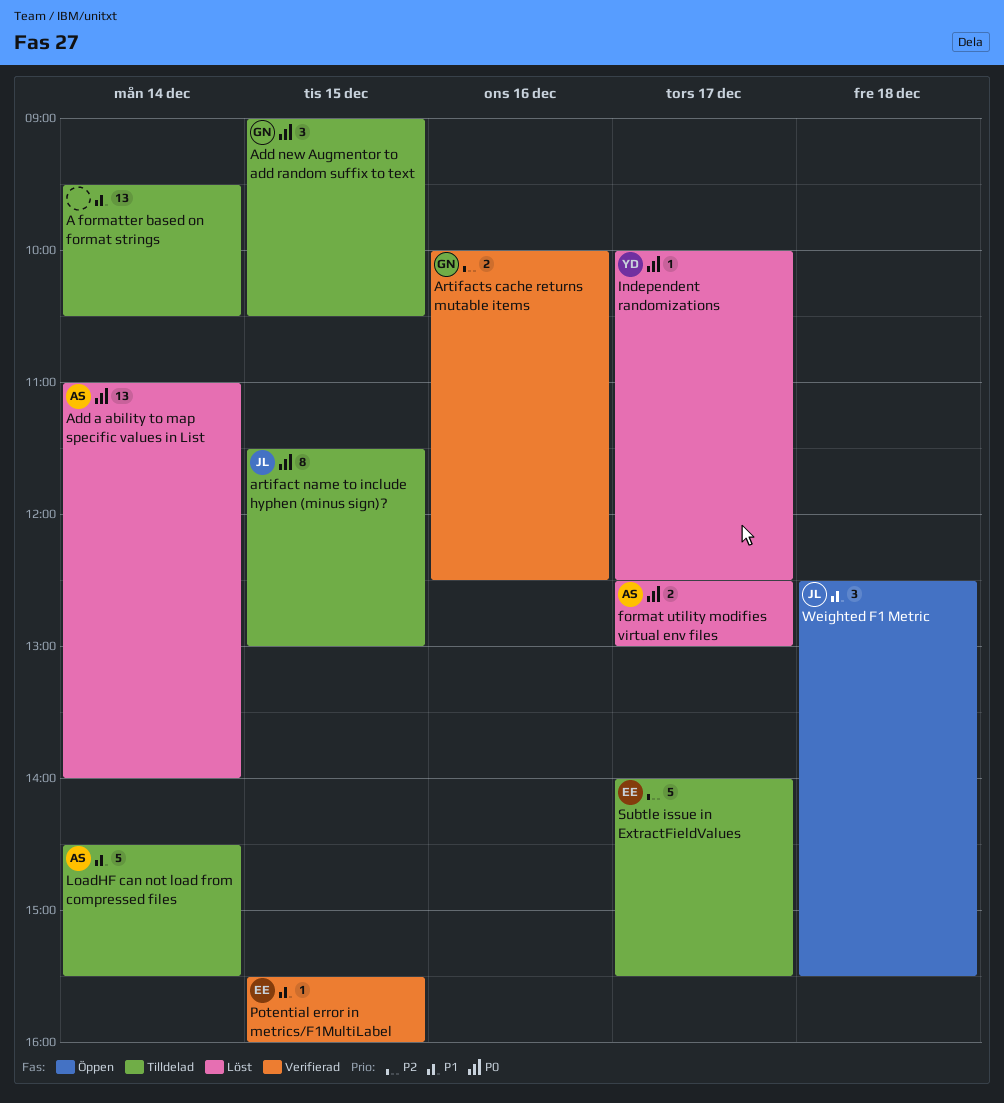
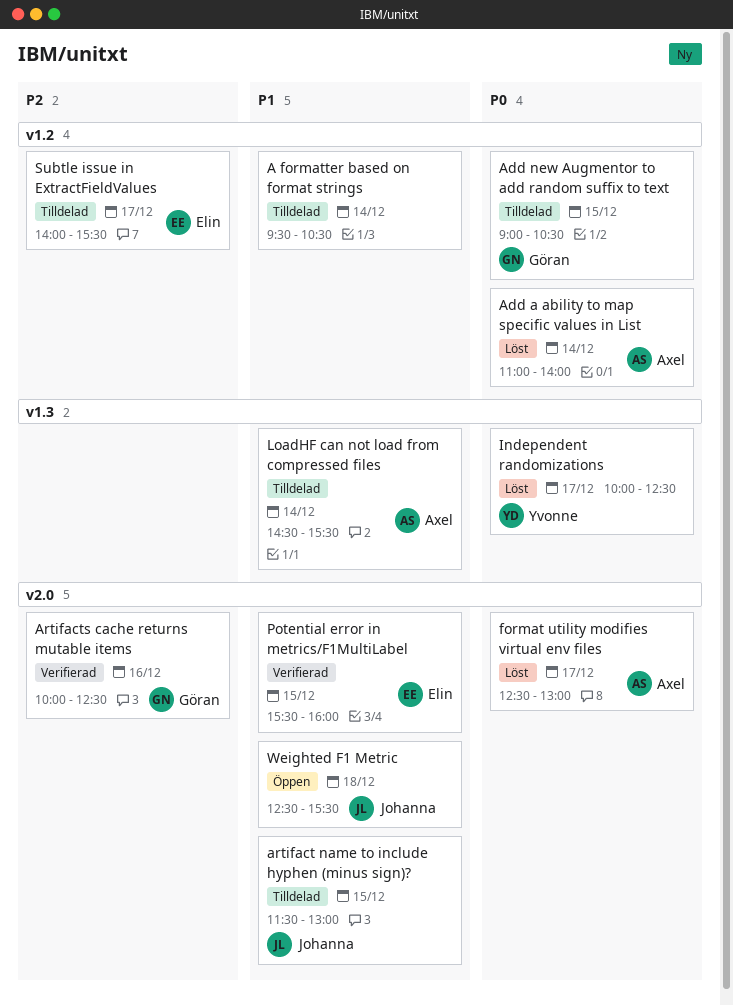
artifact name to include hyphen (minus sign)?, priority: P0 -> P1

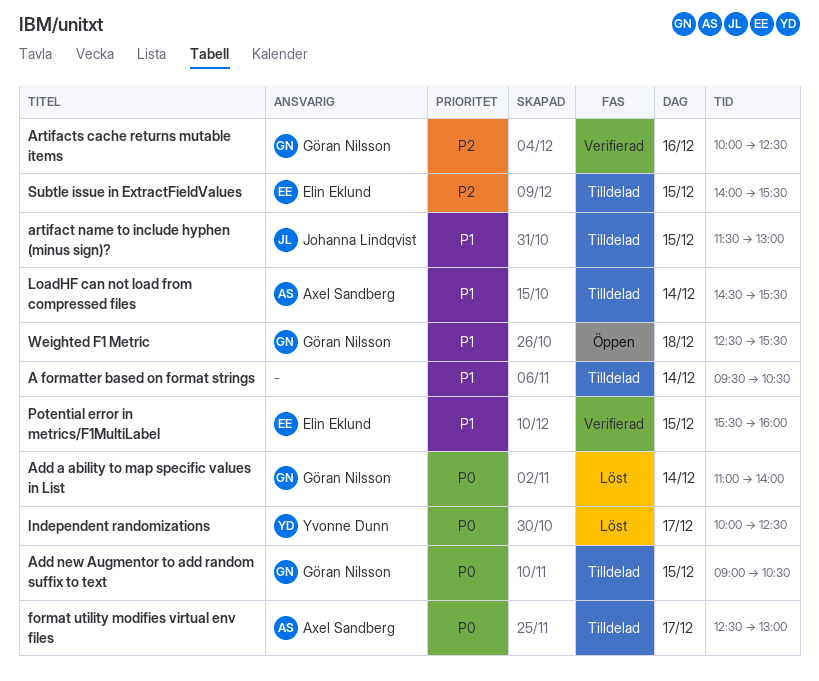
Add a ability to map specific values in List, owner: Axel Sandberg -> Göran Nilsson
format utility modifies virtual env files, status: Löst -> Tilldelad
Subtle issue in ExtractFieldValues, day: Dec 17 -> Dec 15
Weighted F1 Metric, owner: Johanna Lindqvist -> Göran Nilsson

